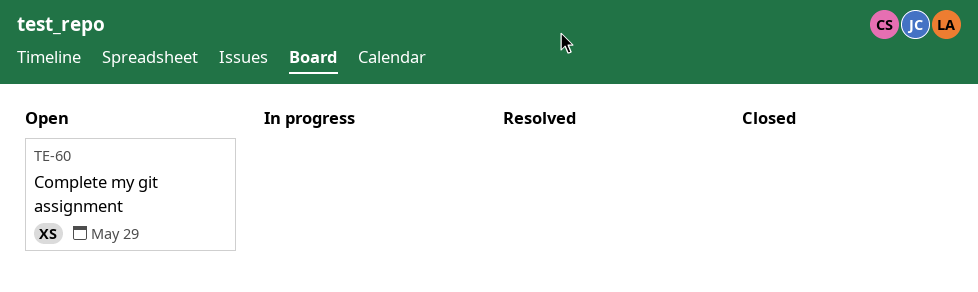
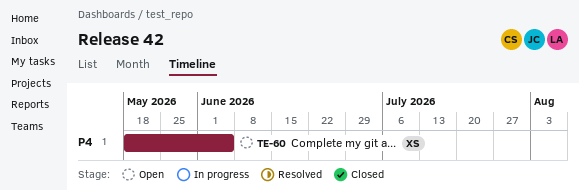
TE-60, due: May 29 -> Jun 5

